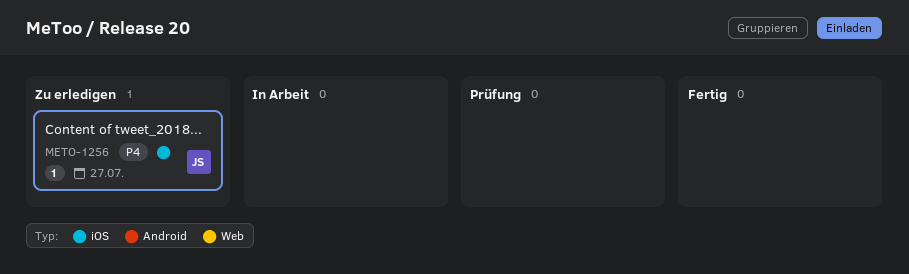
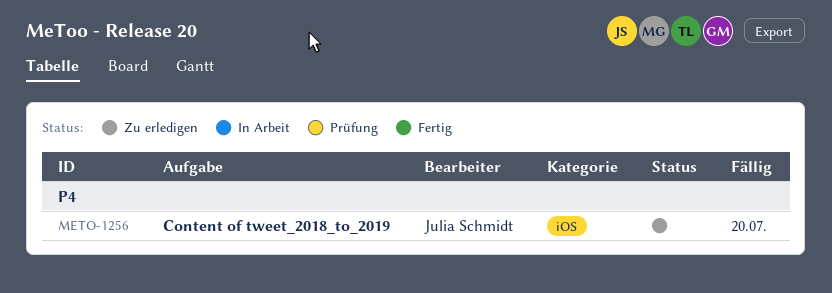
METO-1256, due: Jul 27 -> Jul 20

